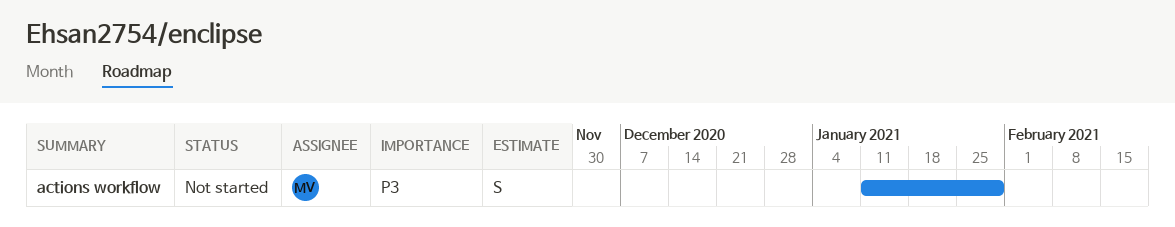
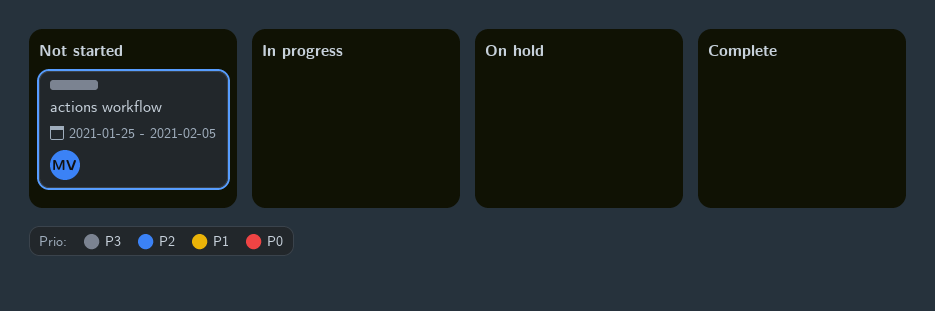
actions workflow, start: Jan 11 -> Jan 25
actions workflow, due: Jan 29 -> Feb 5

